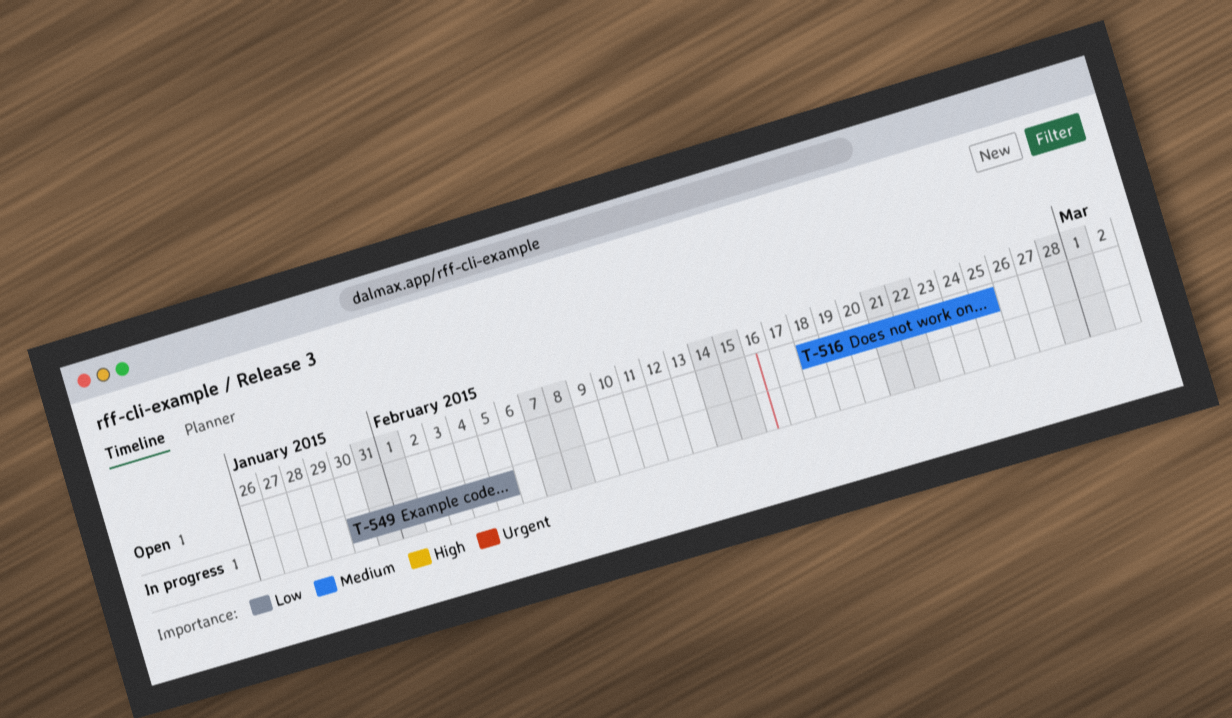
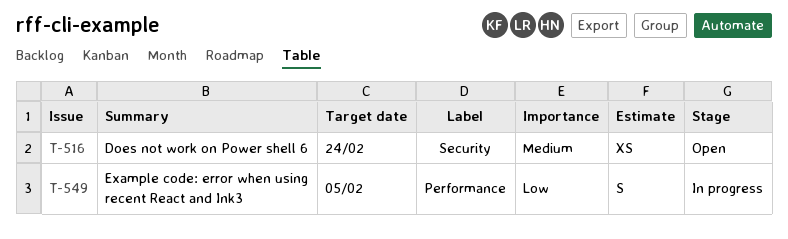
T-516, due: Feb 25 -> Feb 24

